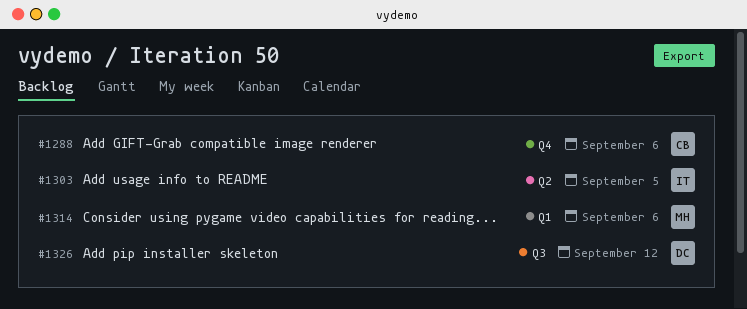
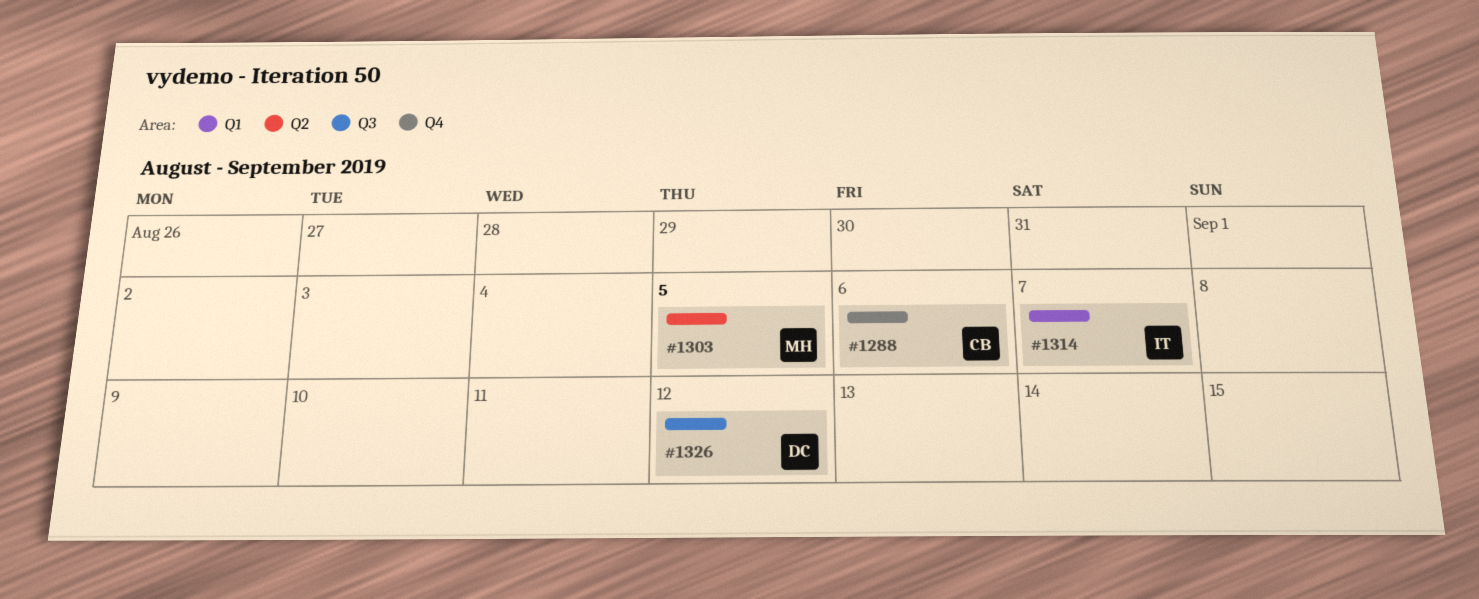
#1303, owner: IT -> MH
#1314, owner: MH -> IT
#1314, due: Sep 6 -> Sep 7

